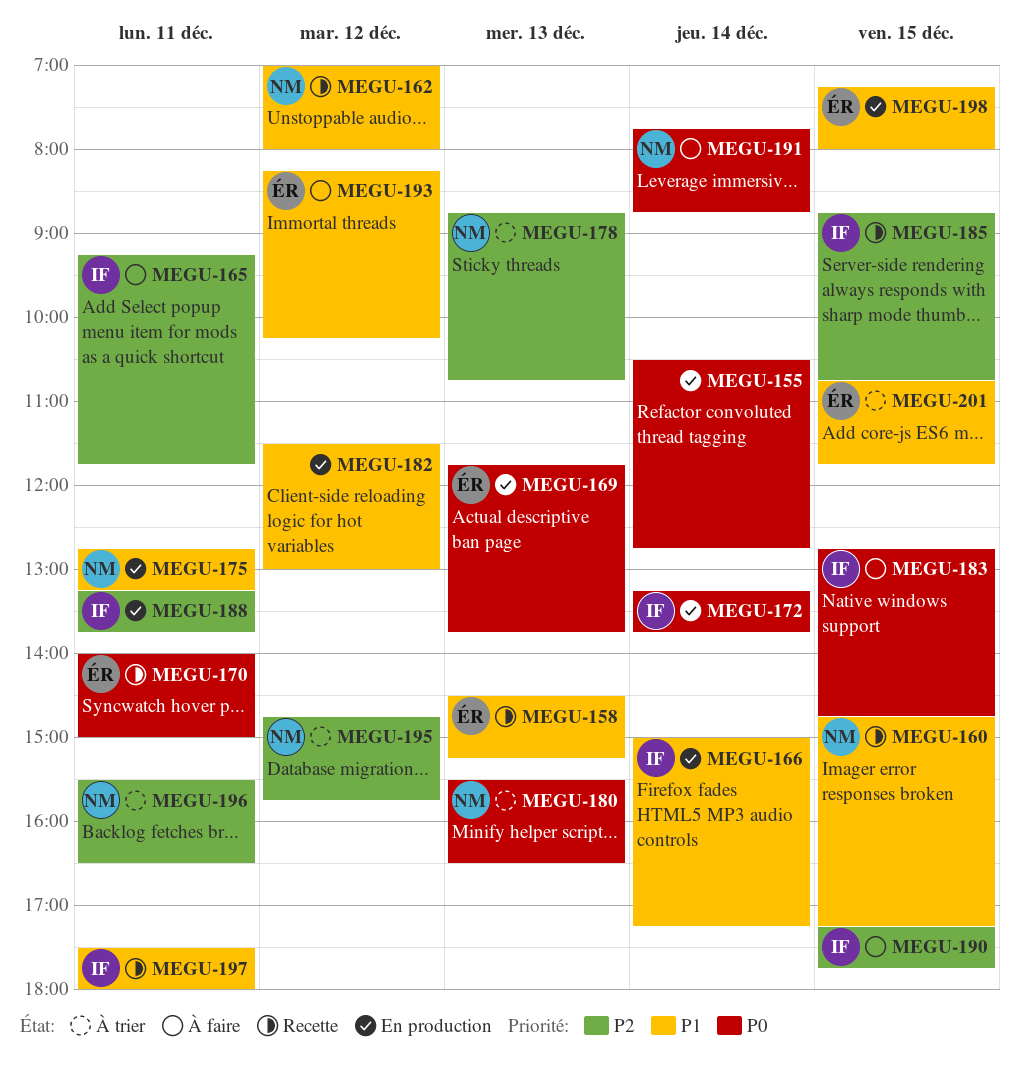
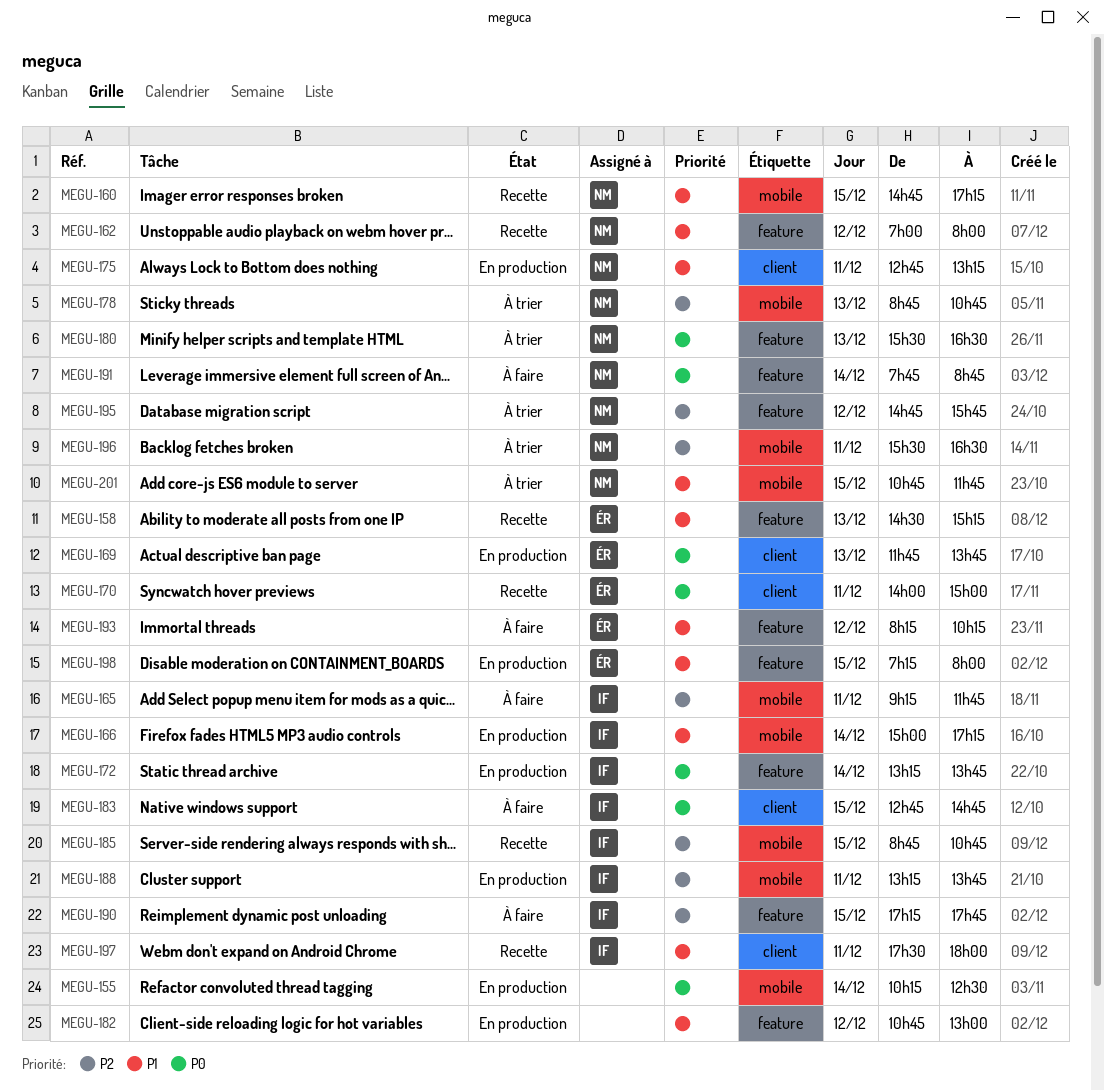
MEGU-155, begins: 10:30 -> 10:15
MEGU-155, ends: 12:45 -> 12:30
MEGU-182, begins: 11:30 -> 10:45
MEGU-201, owner: ÉR -> NM

